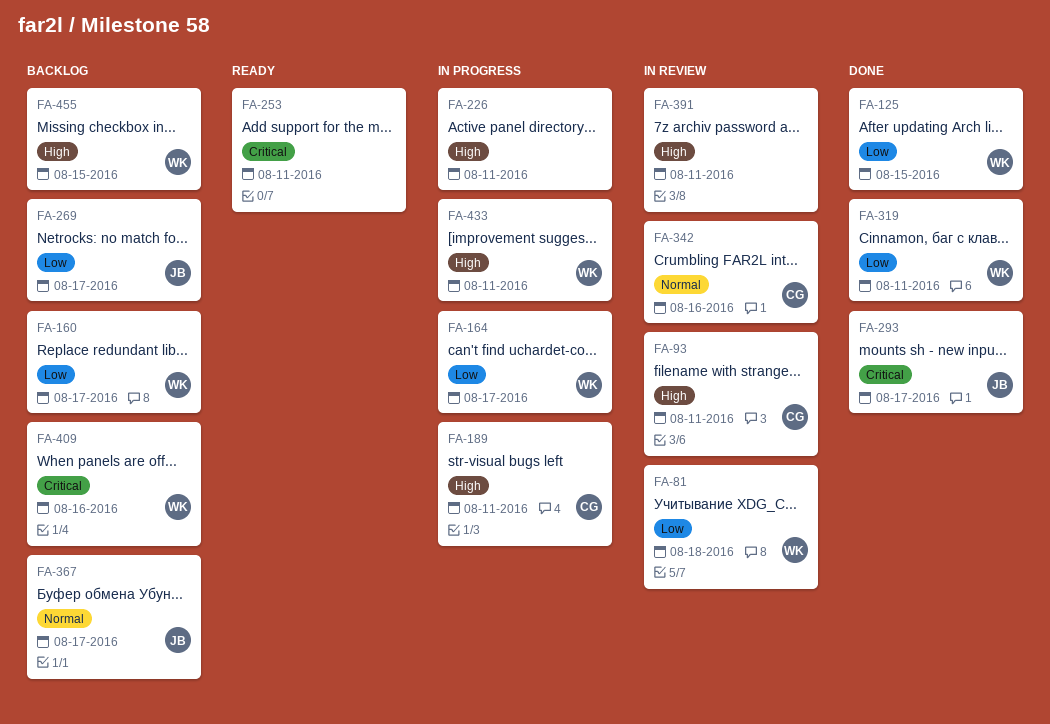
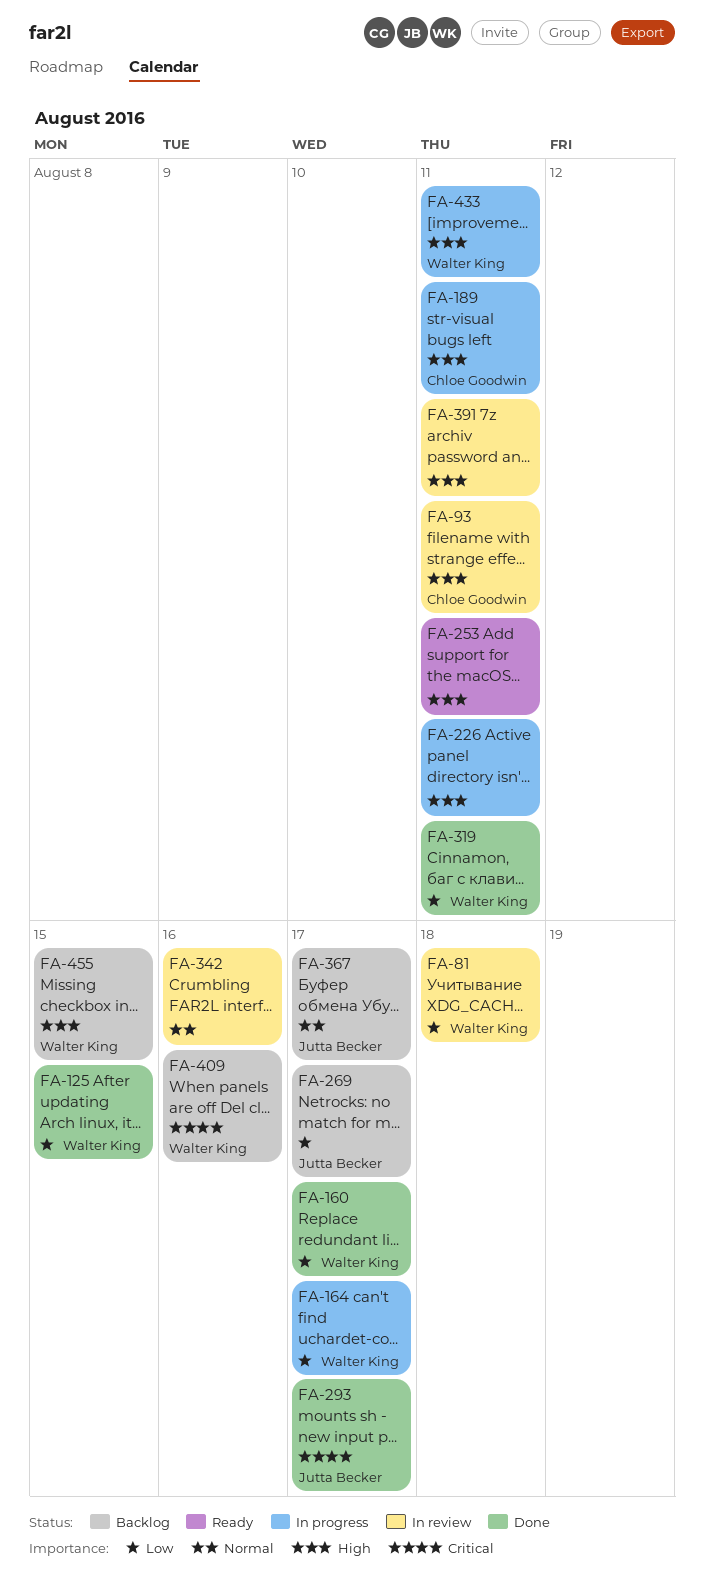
FA-160, status: Backlog -> Done
FA-253, priority: Critical -> High
FA-342, owner: Chloe Goodwin -> none

